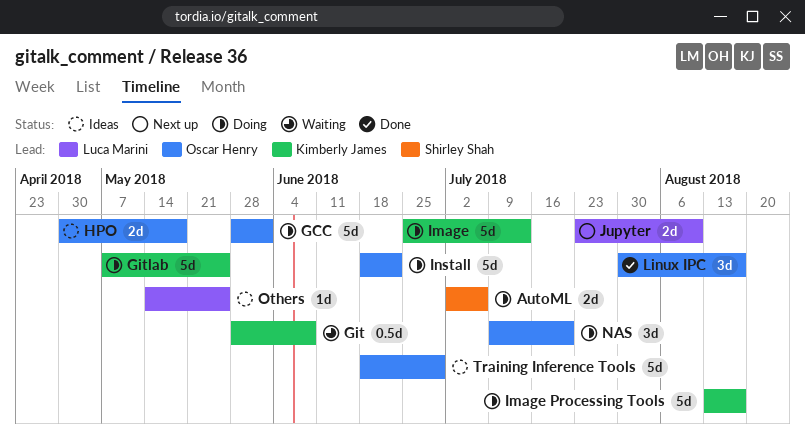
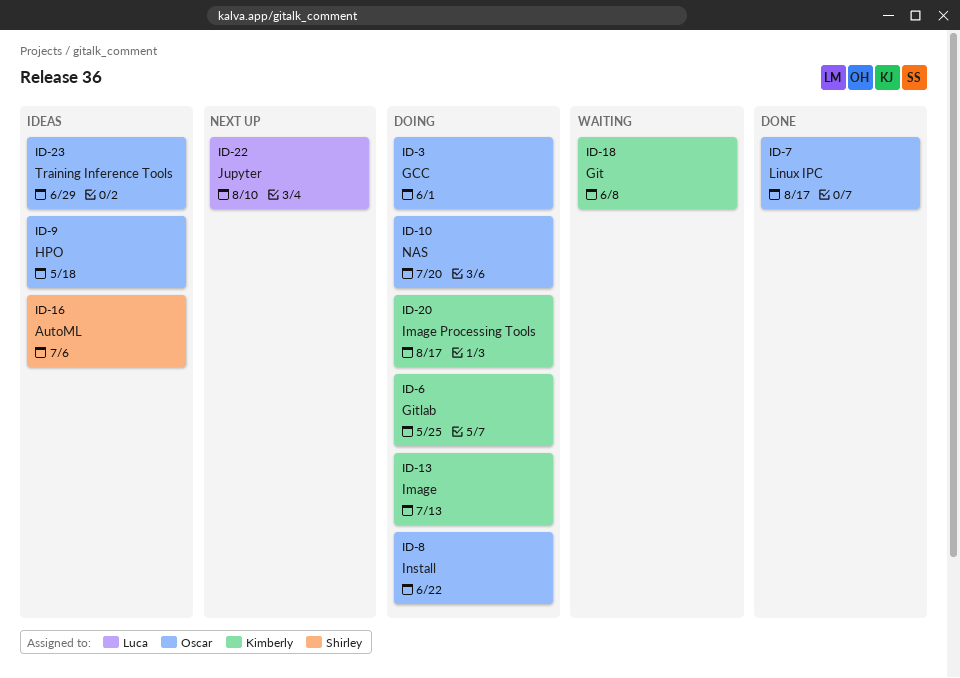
AutoML, status: Doing -> Ideas
Others: present -> none

